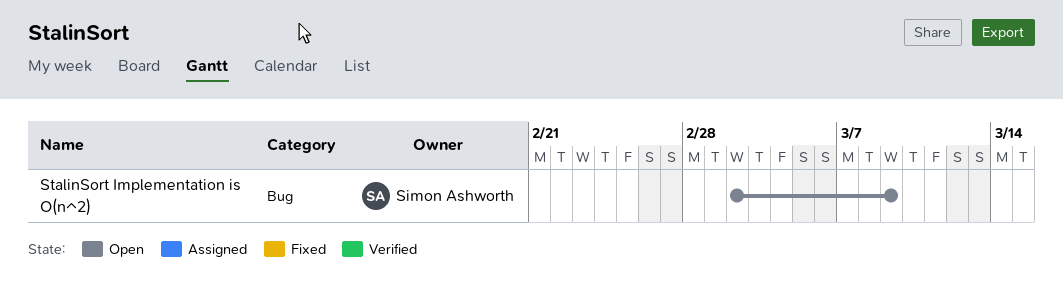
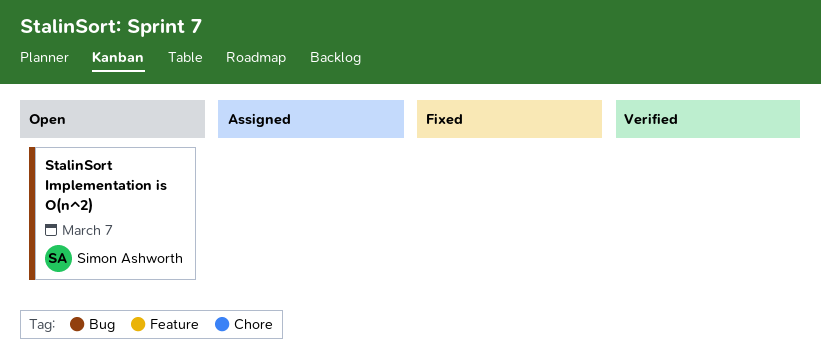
StalinSort Implementation is O(n^2), due: Mar 9 -> Mar 7

